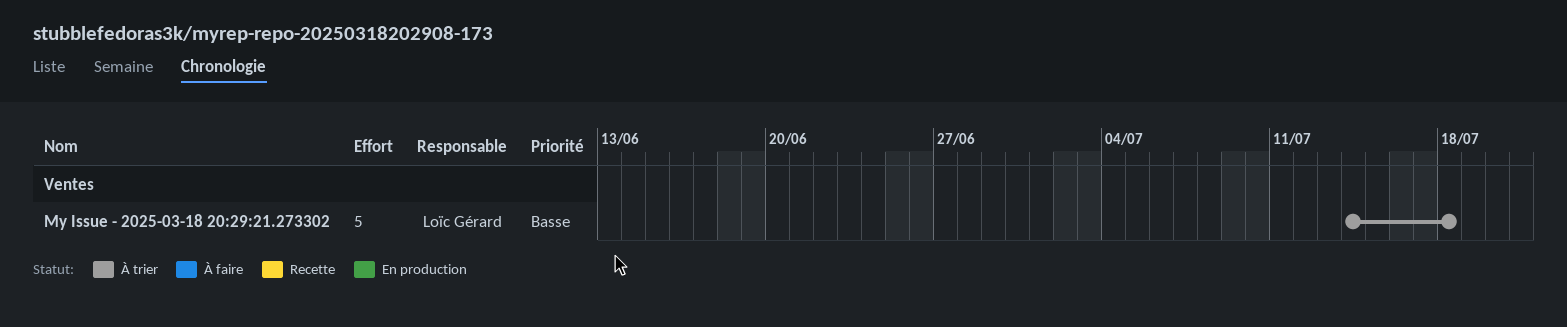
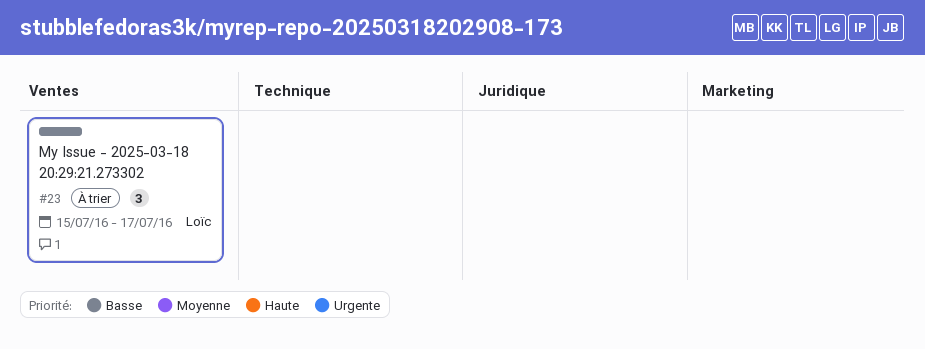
My Issue - 2025-03-18 20:29:21.273302, estimate: 5 -> 3
My Issue - 2025-03-18 20:29:21.273302, start: Jul 14 -> Jul 15
My Issue - 2025-03-18 20:29:21.273302, due: Jul 18 -> Jul 17

